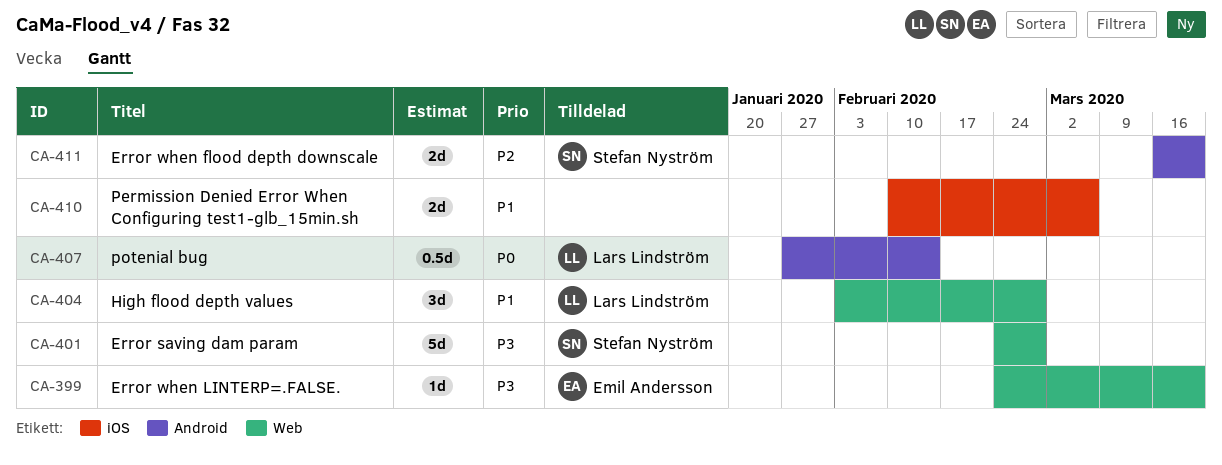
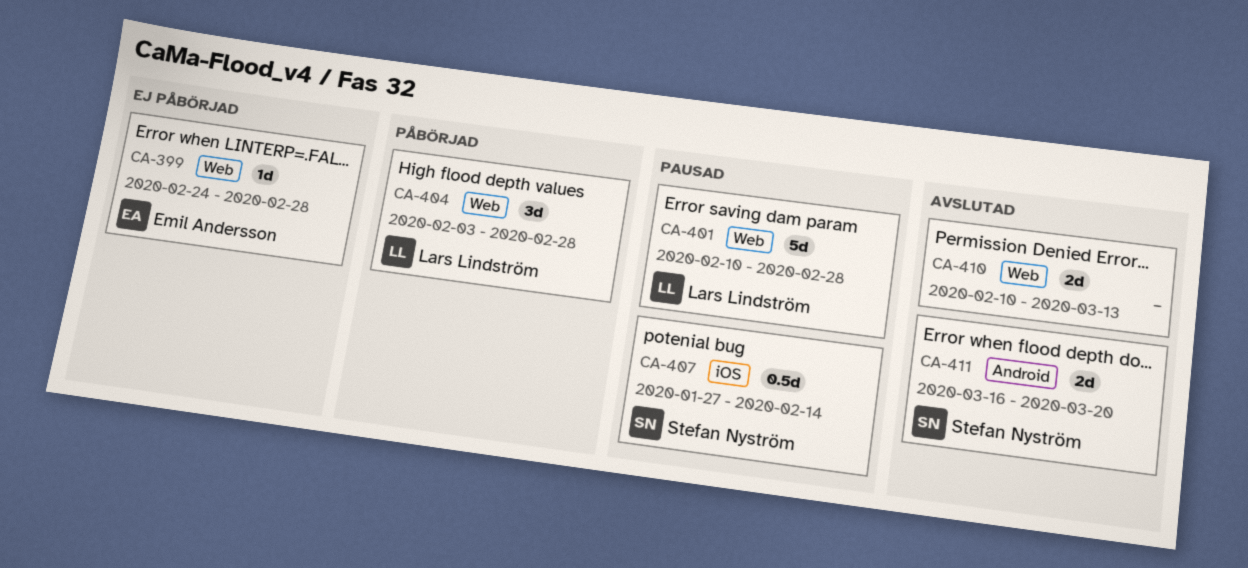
CA-399, due: Mar 20 -> Feb 28
CA-401, owner: Stefan Nyström -> Lars Lindström
CA-401, start: Feb 24 -> Feb 10
CA-407, owner: Lars Lindström -> Stefan Nyström
CA-407, label: Android -> iOS
CA-410, label: iOS -> Web
CA-410, due: Mar 6 -> Mar 13

